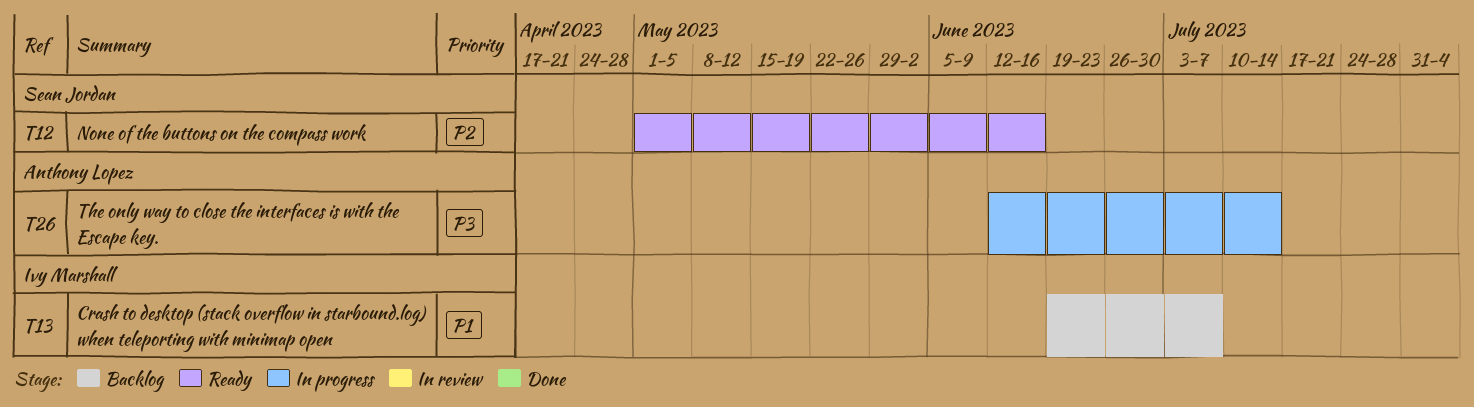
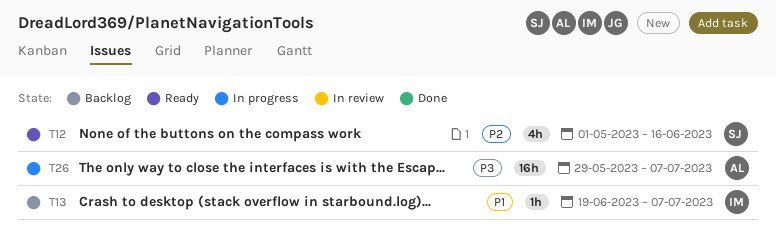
T26, start: Jun 12 -> May 29
T26, due: Jul 14 -> Jul 7

